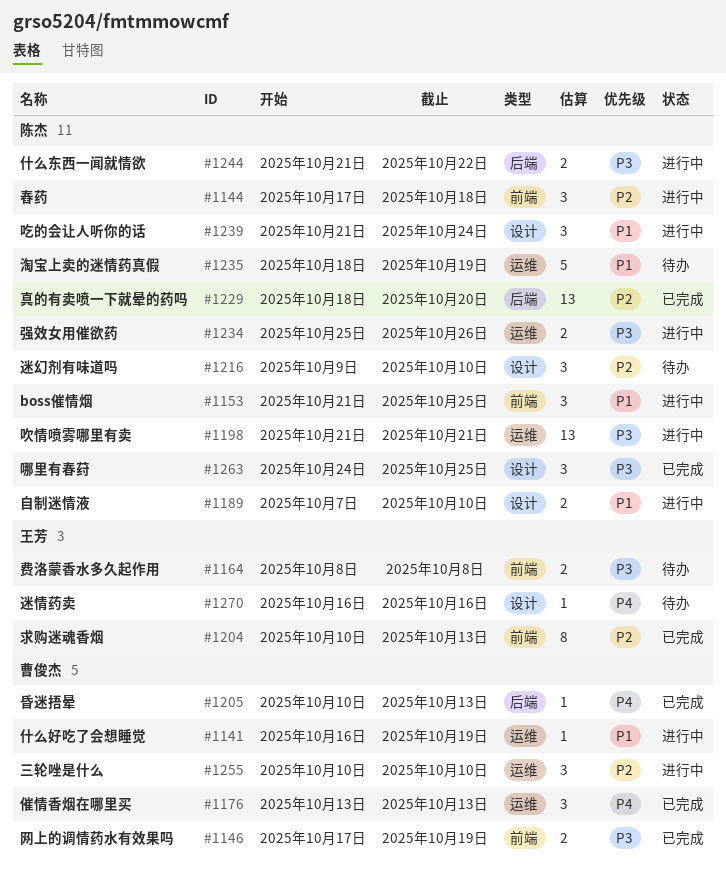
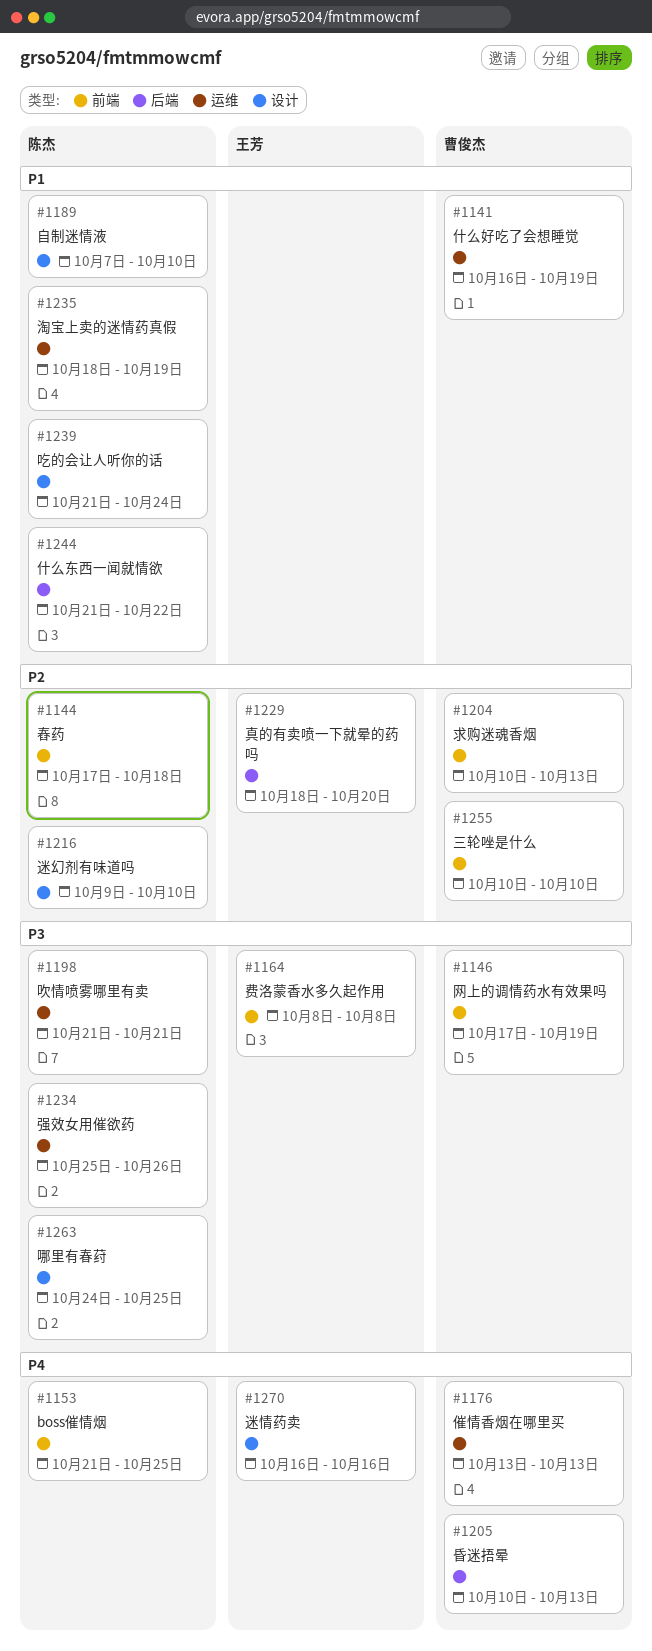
#1153, priority: P1 -> P4
#1204, owner: 王芳 -> 曹俊杰
#1229, owner: 陈杰 -> 王芳
#1244, priority: P3 -> P1
#1255, label: 运维 -> 前端

